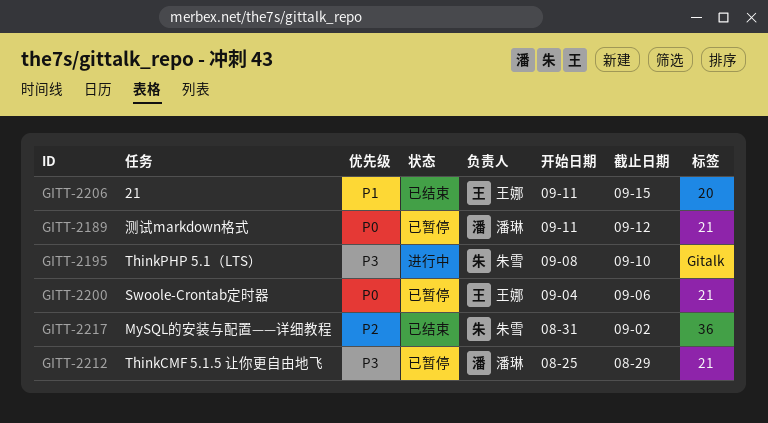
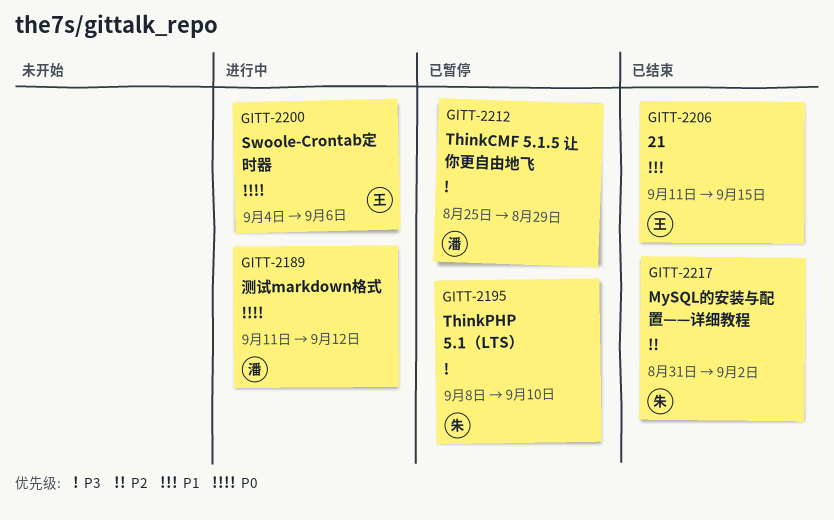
GITT-2189, status: 已暂停 -> 进行中
GITT-2195, status: 进行中 -> 已暂停
GITT-2200, status: 已暂停 -> 进行中

